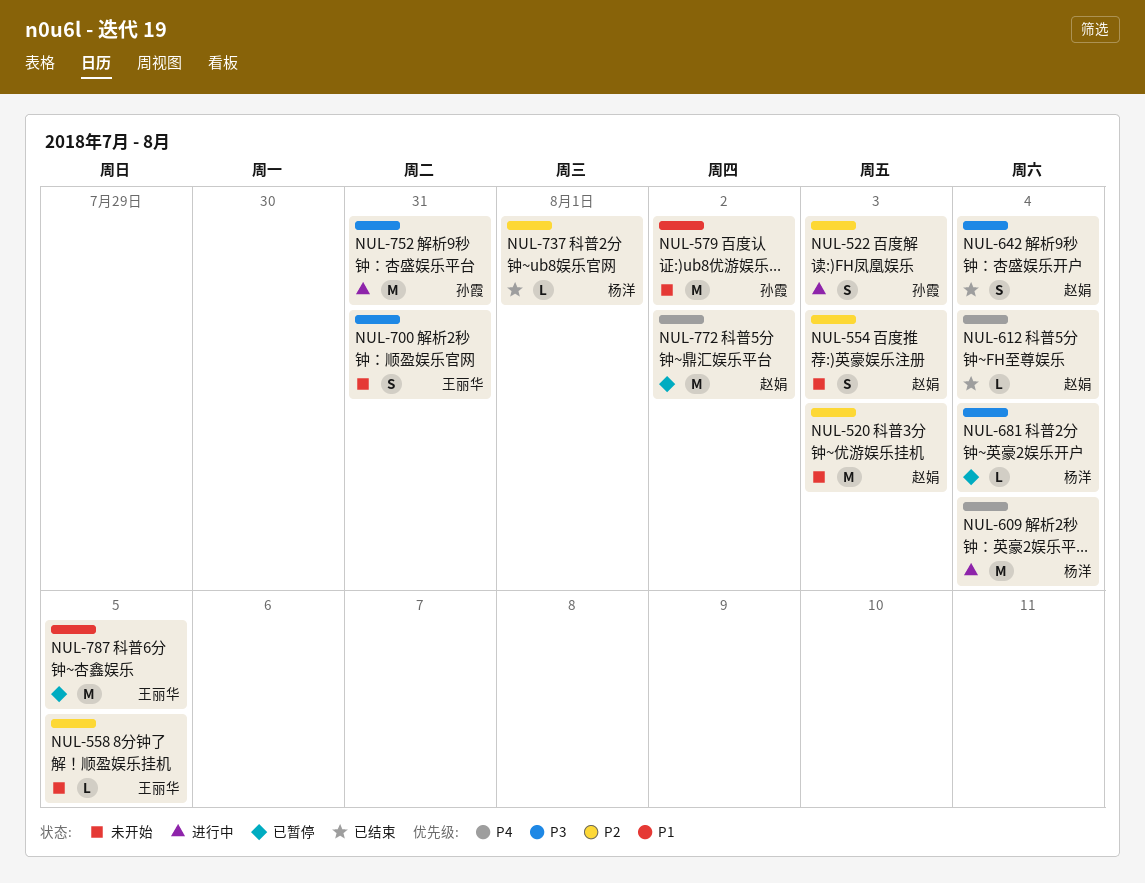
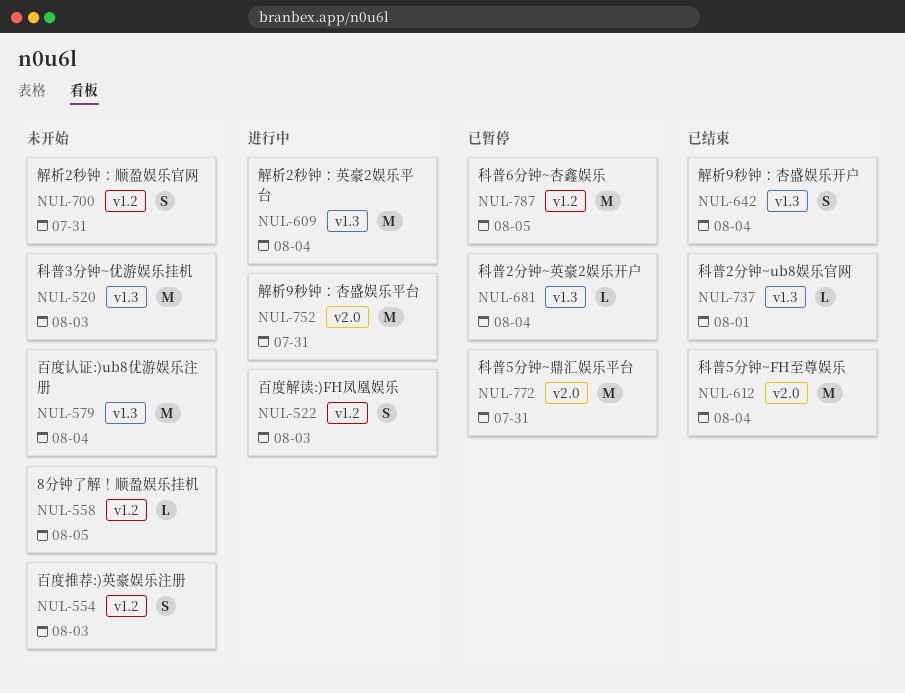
NUL-579, due: Aug 2 -> Aug 4
NUL-612, estimate: L -> M
NUL-772, due: Aug 2 -> Jul 31

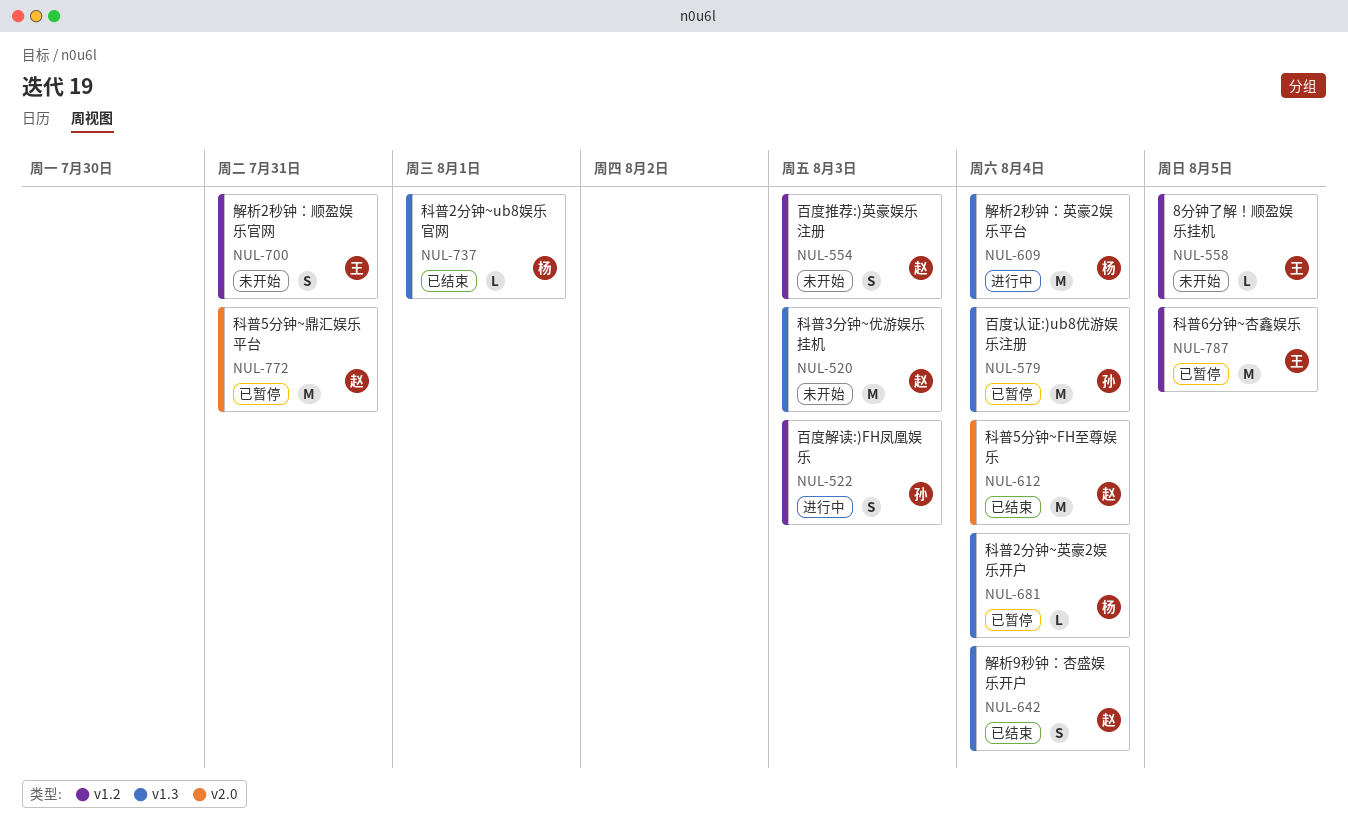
NUL-579, status: 未开始 -> 已暂停
NUL-752: present -> none

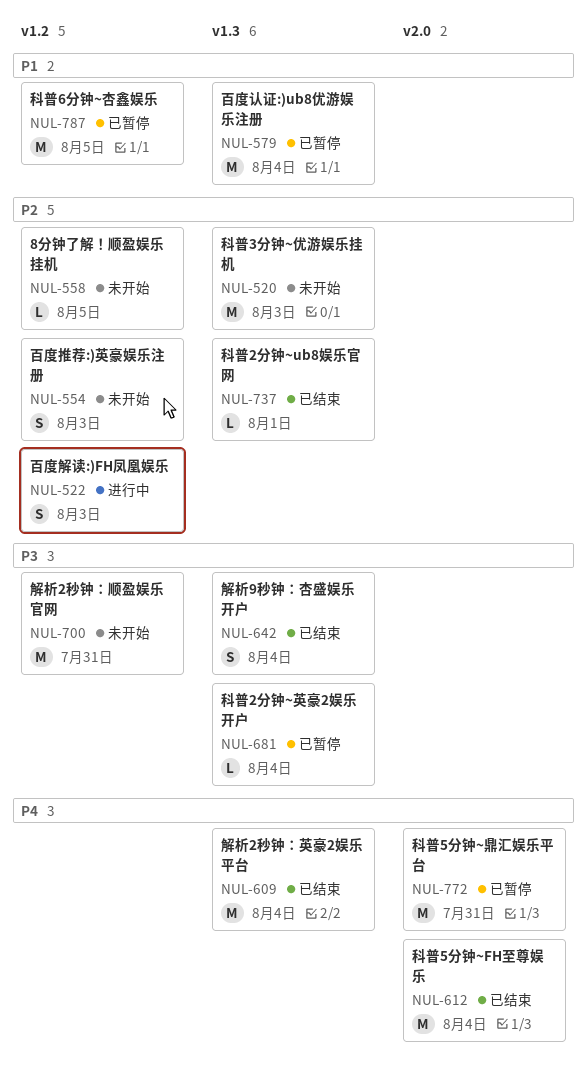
NUL-609, status: 进行中 -> 已结束
NUL-700, estimate: S -> M

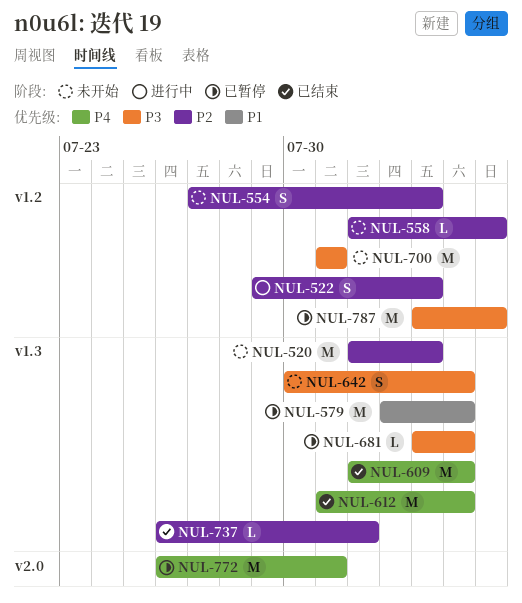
NUL-612, label: v2.0 -> v1.3
NUL-642, status: 已结束 -> 未开始
NUL-787, priority: P1 -> P3

